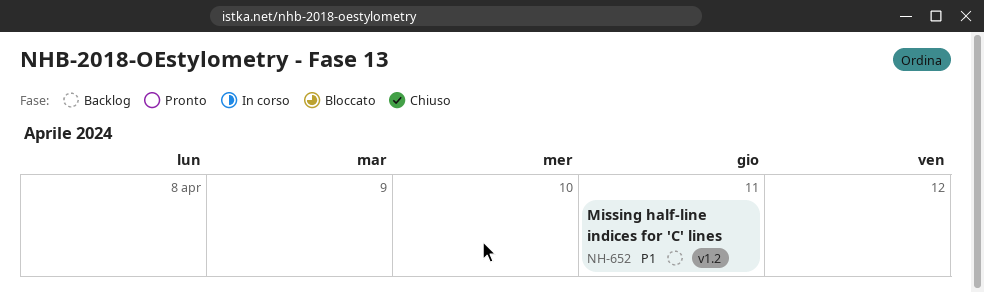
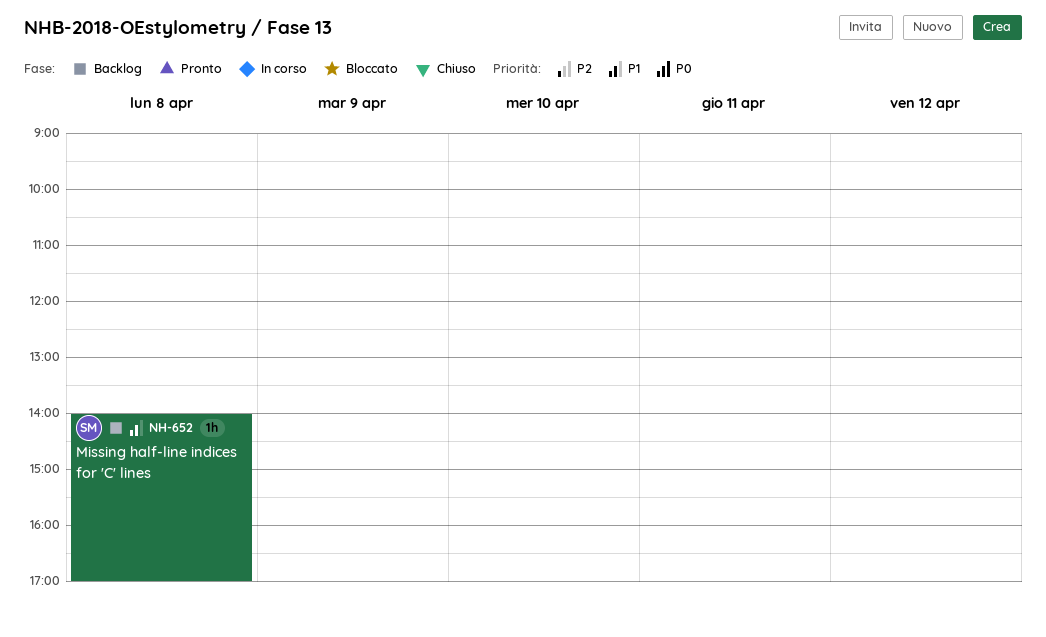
NH-652, day: Apr 11 -> Apr 8

